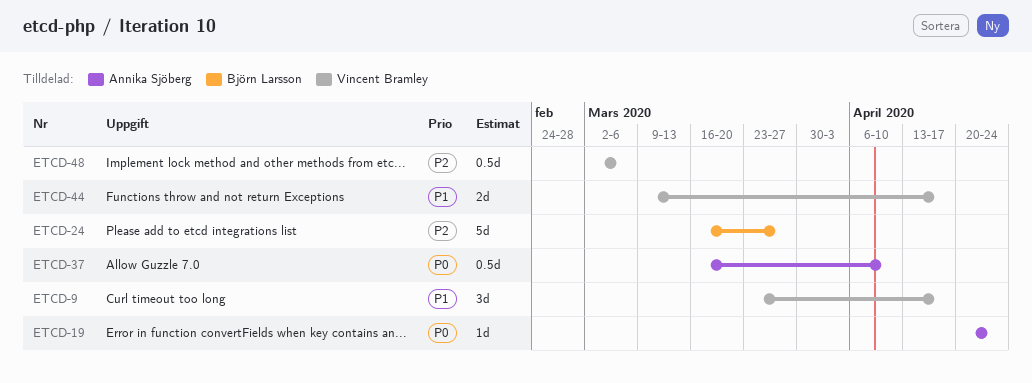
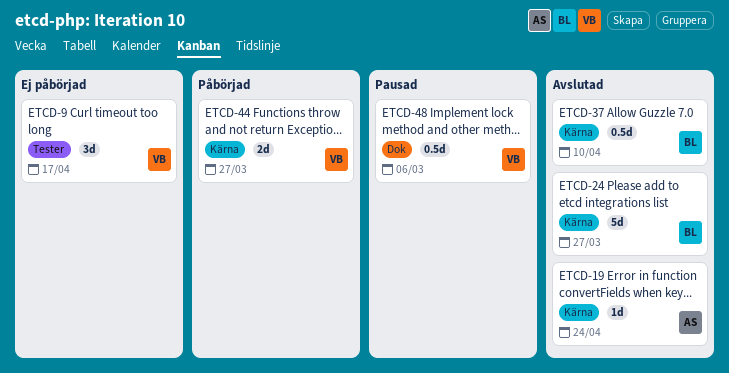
ETCD-37, owner: Annika Sjöberg -> Björn Larsson
ETCD-44, due: Apr 17 -> Mar 27

